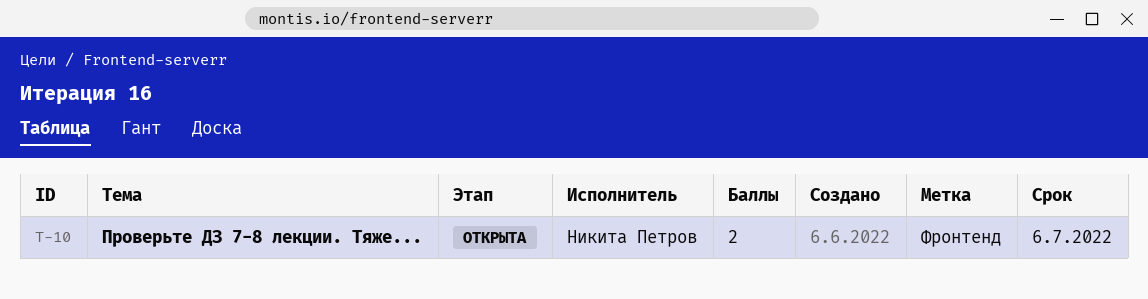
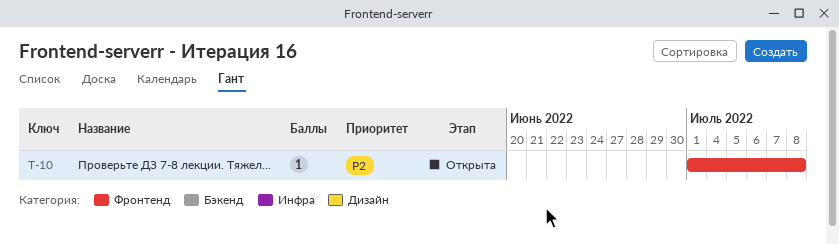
T-10, estimate: 2 -> 1
T-10, due: Jul 6 -> Jul 8

